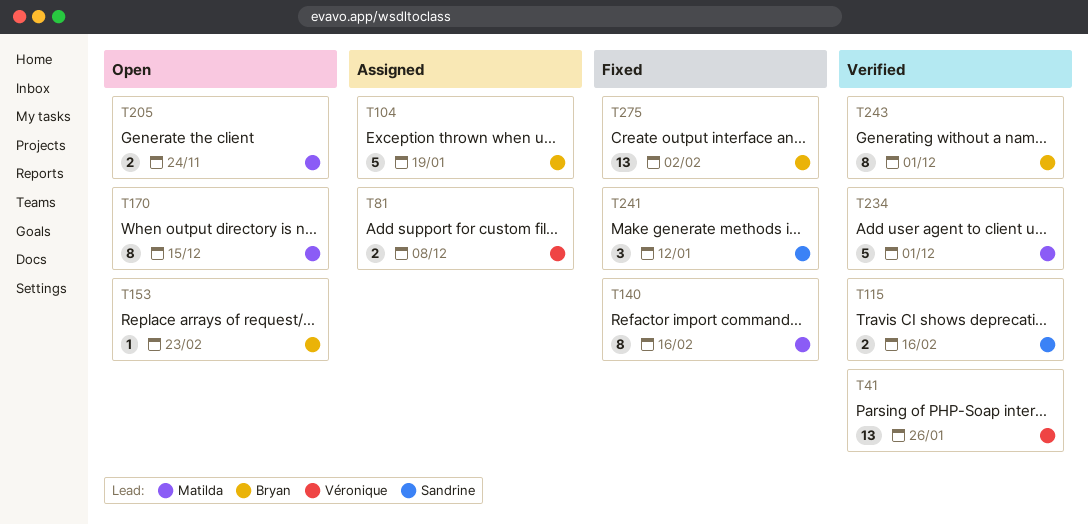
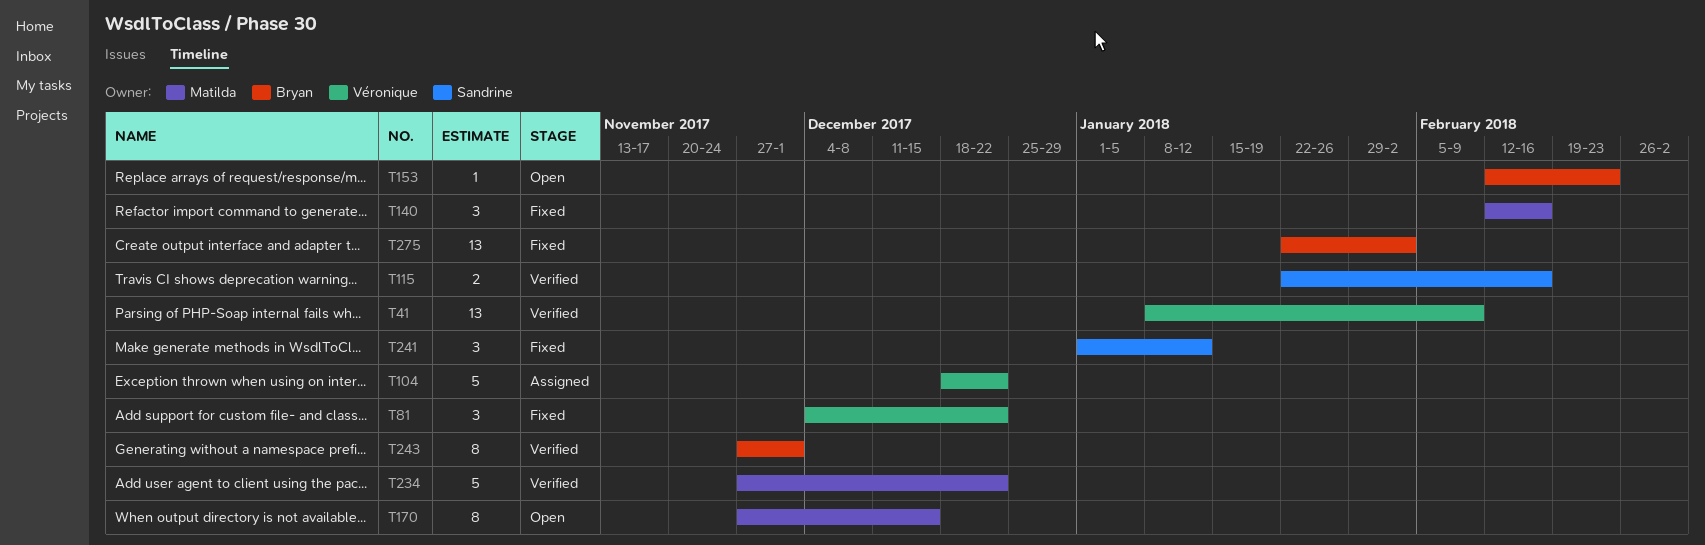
T41, due: Jan 26 -> Feb 9
T81, status: Assigned -> Fixed
T81, estimate: 2 -> 3
T81, due: Dec 8 -> Dec 22
T104, owner: Bryan -> Véronique
T104, due: Jan 19 -> Dec 22
T140, estimate: 8 -> 3
T205: present -> none
T234, due: Dec 1 -> Dec 22

